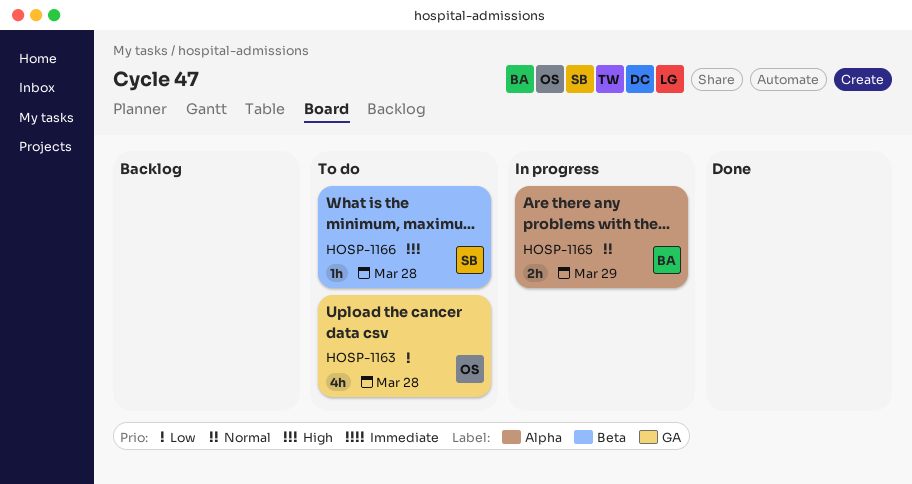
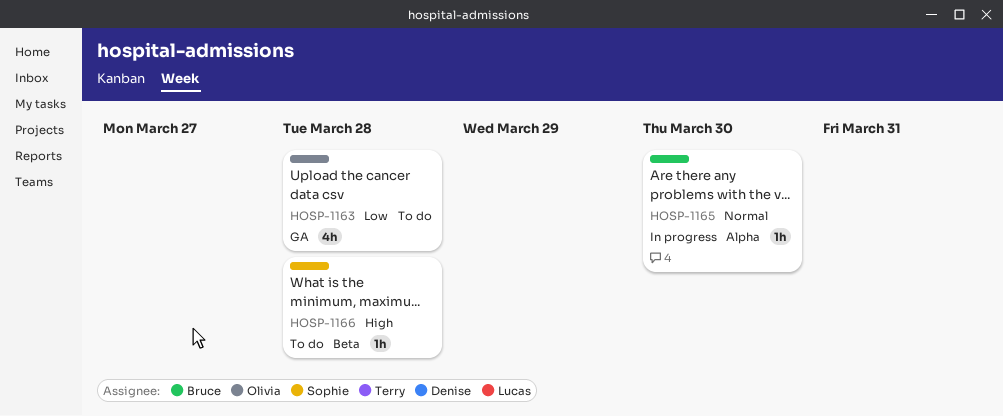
HOSP-1165, estimate: 2h -> 1h
HOSP-1165, due: Mar 29 -> Mar 30

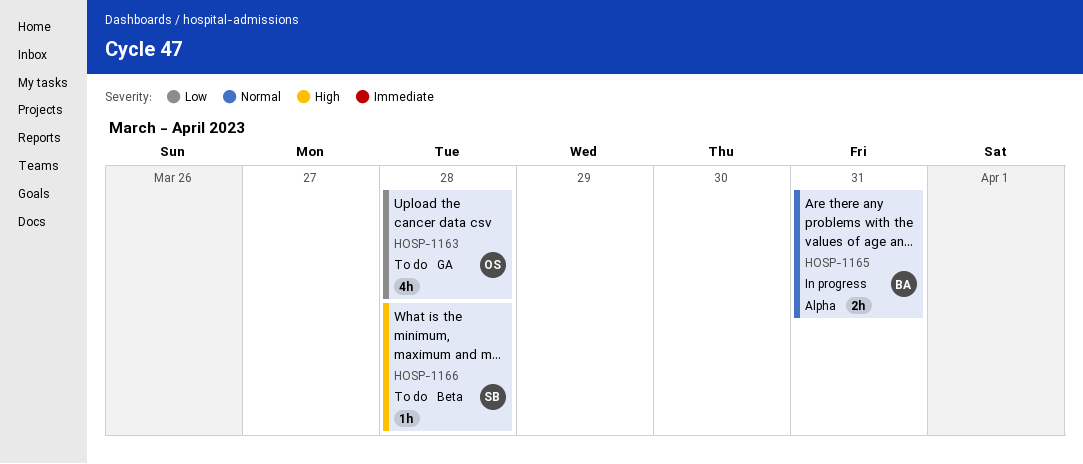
HOSP-1165, estimate: 1h -> 2h
HOSP-1165, due: Mar 30 -> Mar 31

